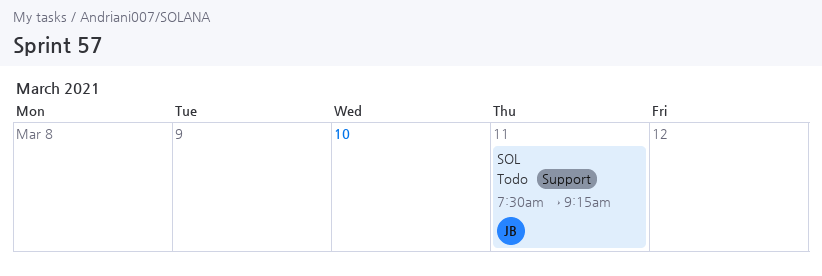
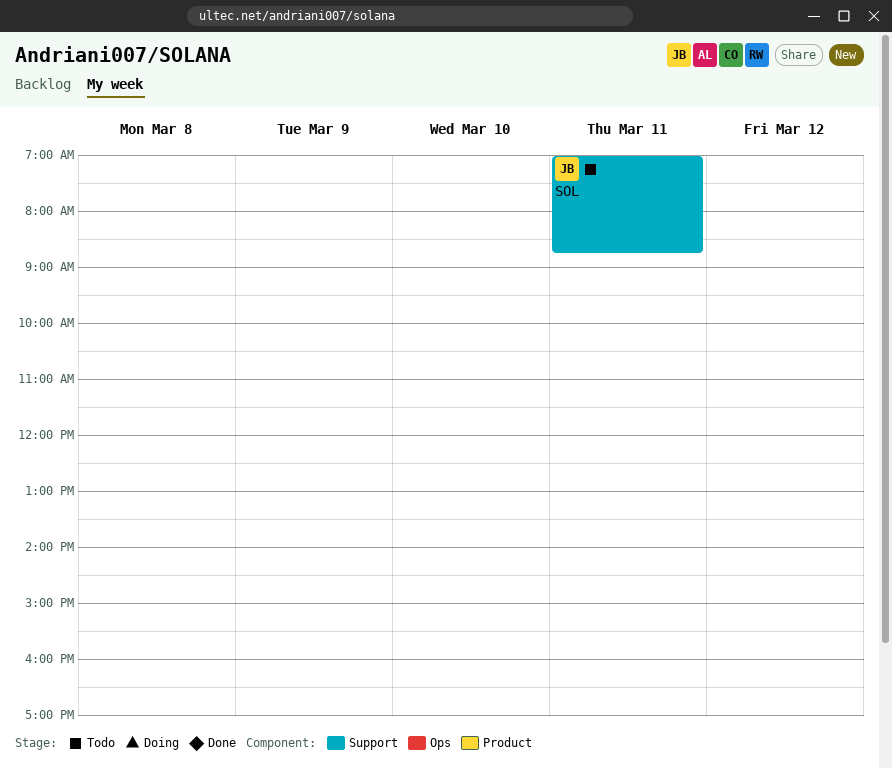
SOL, begins: 07:30 -> 07:00
SOL, ends: 09:15 -> 08:45

